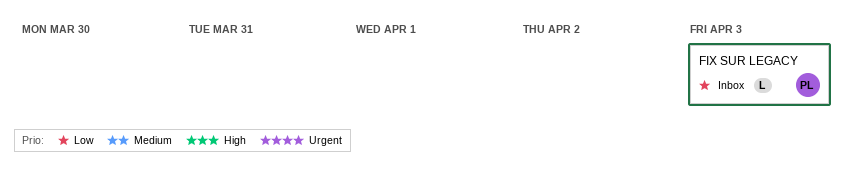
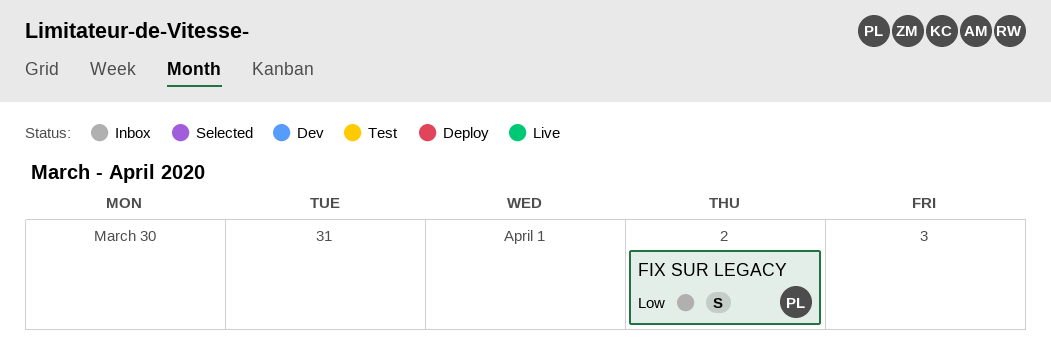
FIX SUR LEGACY, estimate: L -> S
FIX SUR LEGACY, due: Apr 3 -> Apr 2

